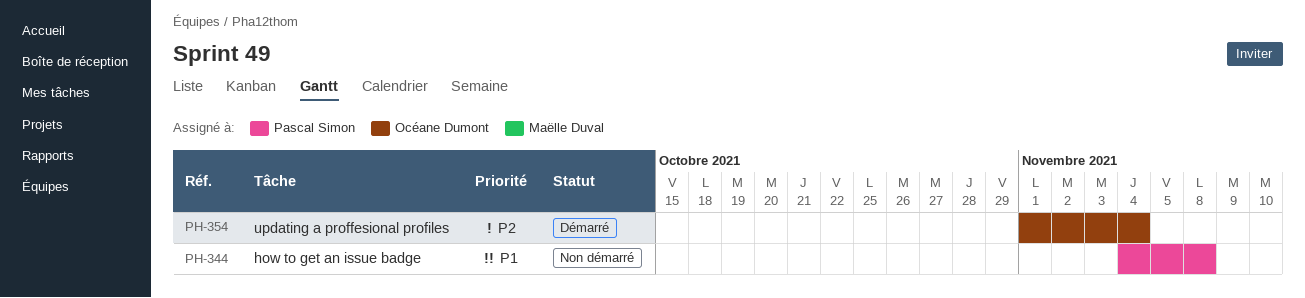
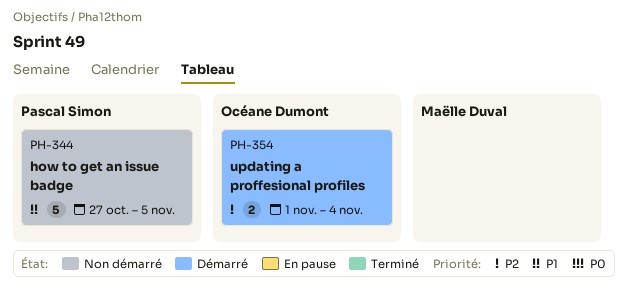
PH-344, start: Nov 4 -> Oct 27
PH-344, due: Nov 8 -> Nov 5

